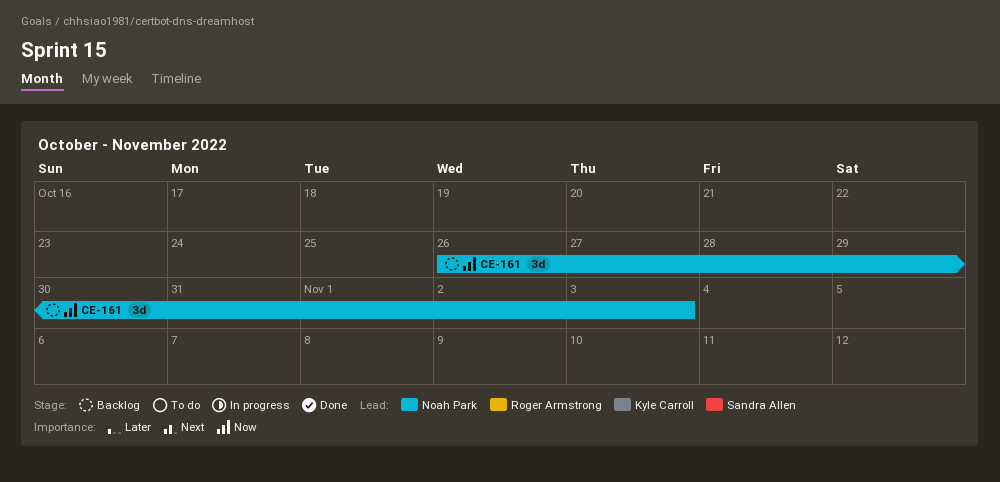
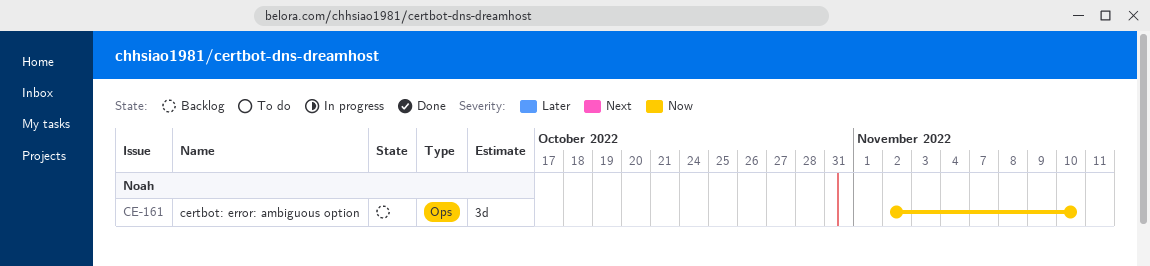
CE-161, start: Oct 26 -> Nov 2
CE-161, due: Nov 3 -> Nov 10

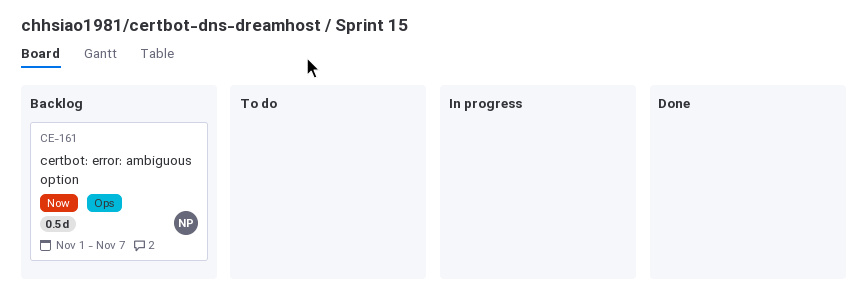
CE-161, estimate: 3d -> 0.5d
CE-161, start: Nov 2 -> Nov 1
CE-161, due: Nov 10 -> Nov 7

